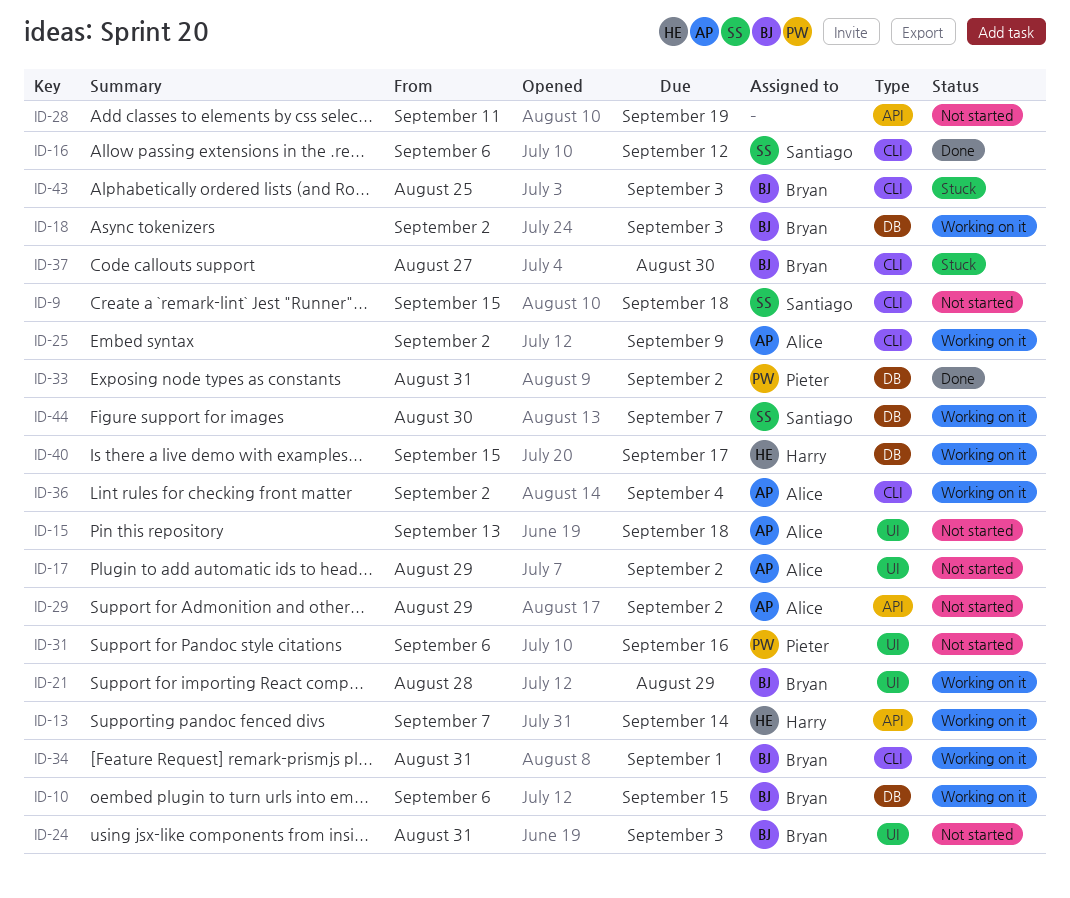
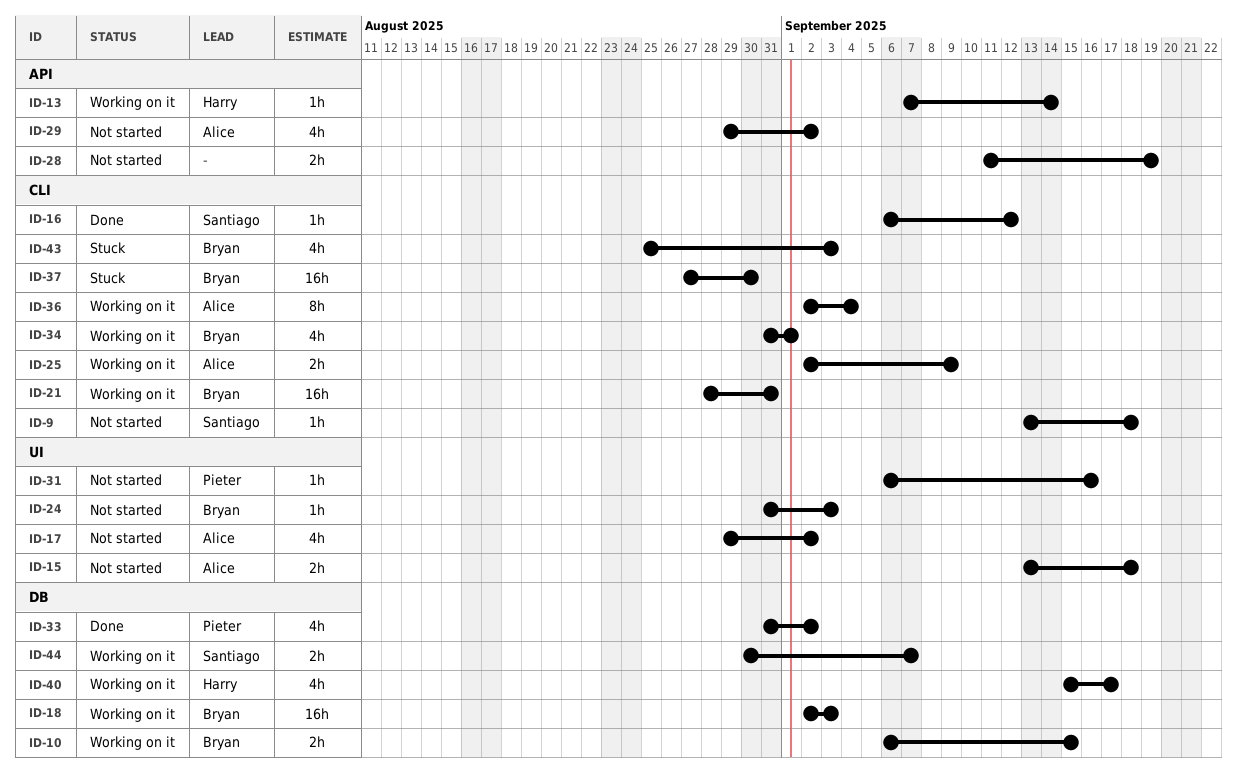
ID-9, start: Sep 15 -> Sep 13
ID-21, label: UI -> CLI
ID-21, due: Aug 29 -> Aug 31

